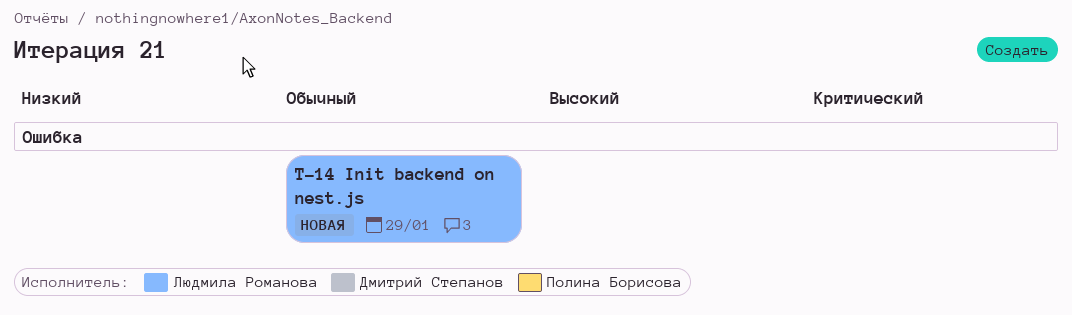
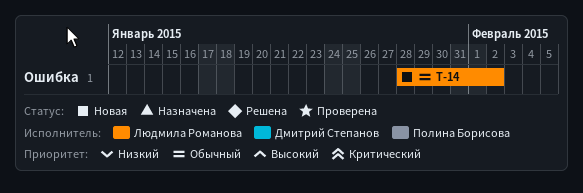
T-14, due: Jan 29 -> Feb 2

